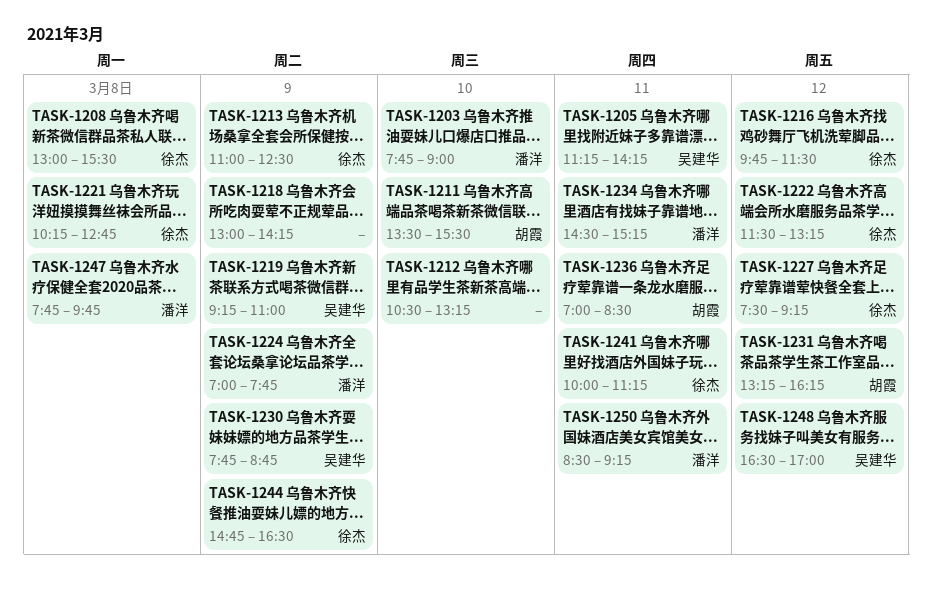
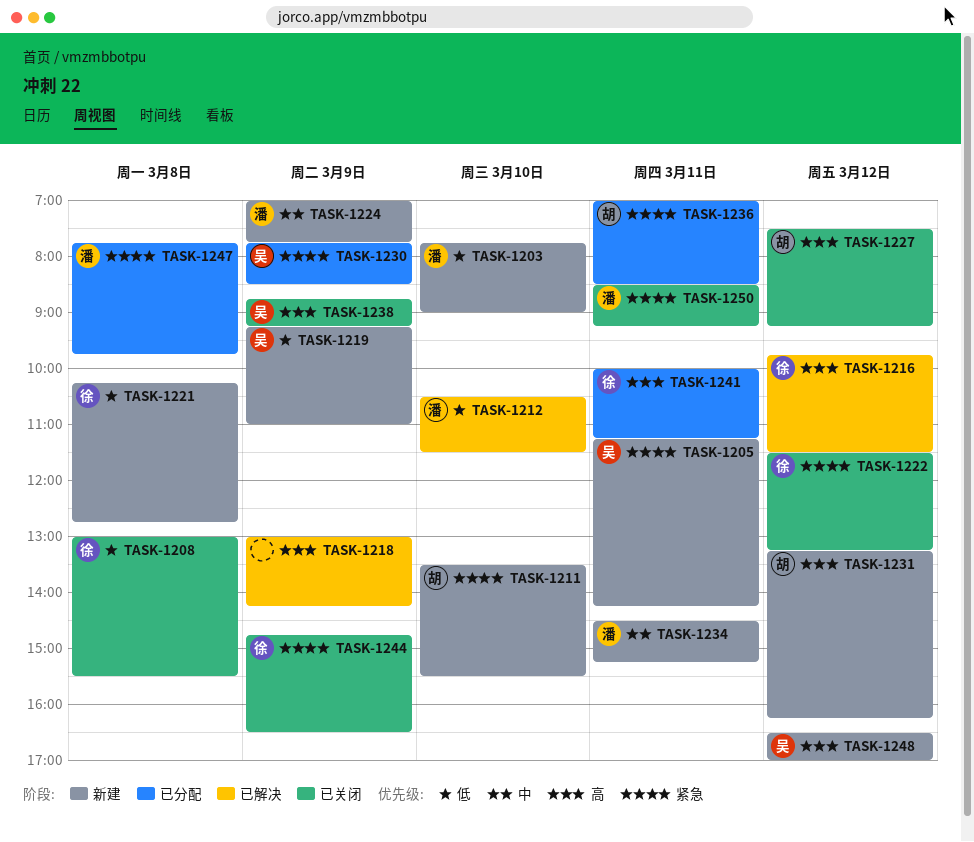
TASK-1212, owner: none -> 潘洋
TASK-1212, ends: 13:15 -> 11:30
TASK-1213: present -> none
TASK-1227, owner: 徐杰 -> 胡霞
TASK-1230, ends: 08:45 -> 08:30
TASK-1238: none -> present

